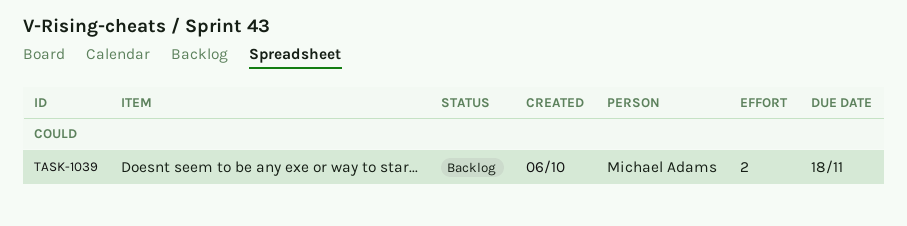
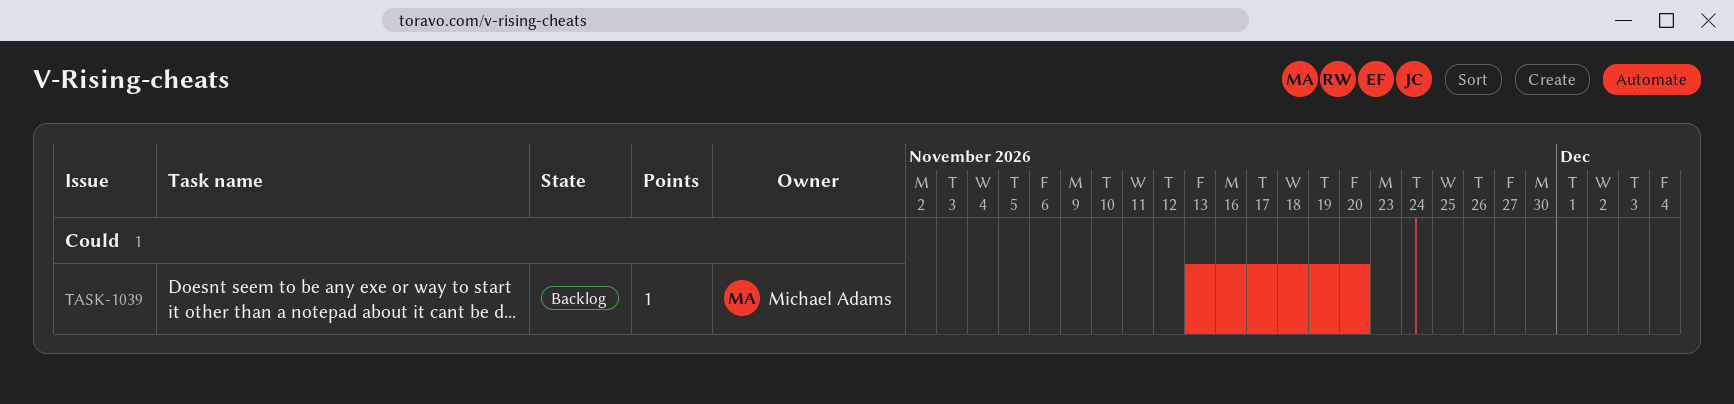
TASK-1039, estimate: 2 -> 1
TASK-1039, due: Nov 18 -> Nov 20

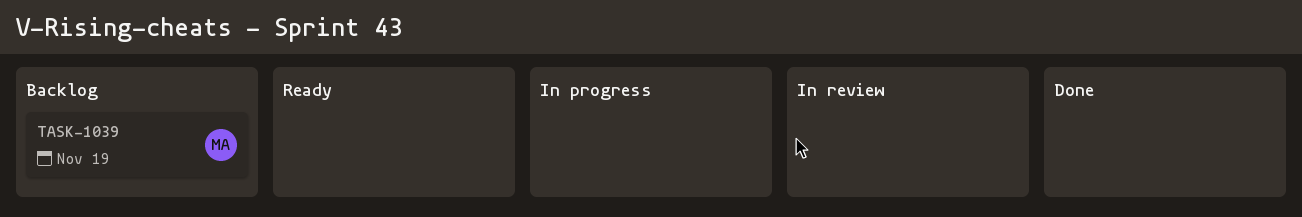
TASK-1039, due: Nov 20 -> Nov 19

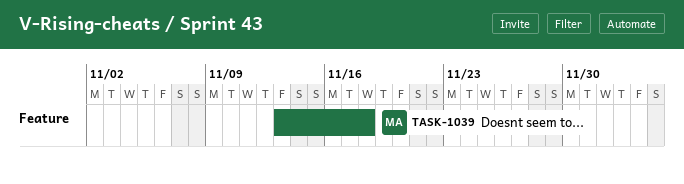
TASK-1039, due: Nov 19 -> Nov 18

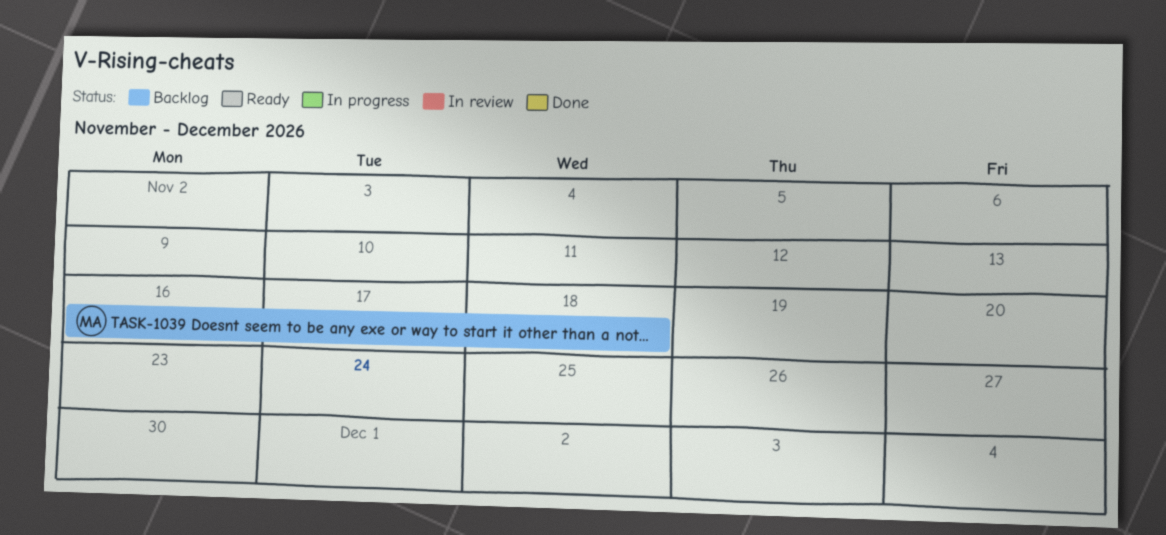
TASK-1039, start: Nov 13 -> Nov 16

